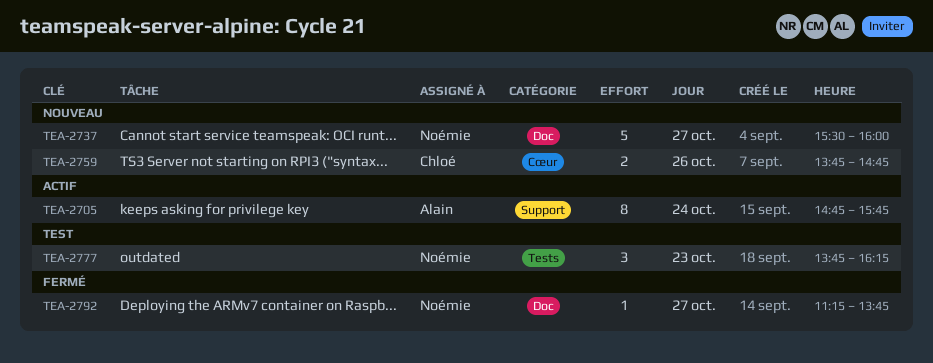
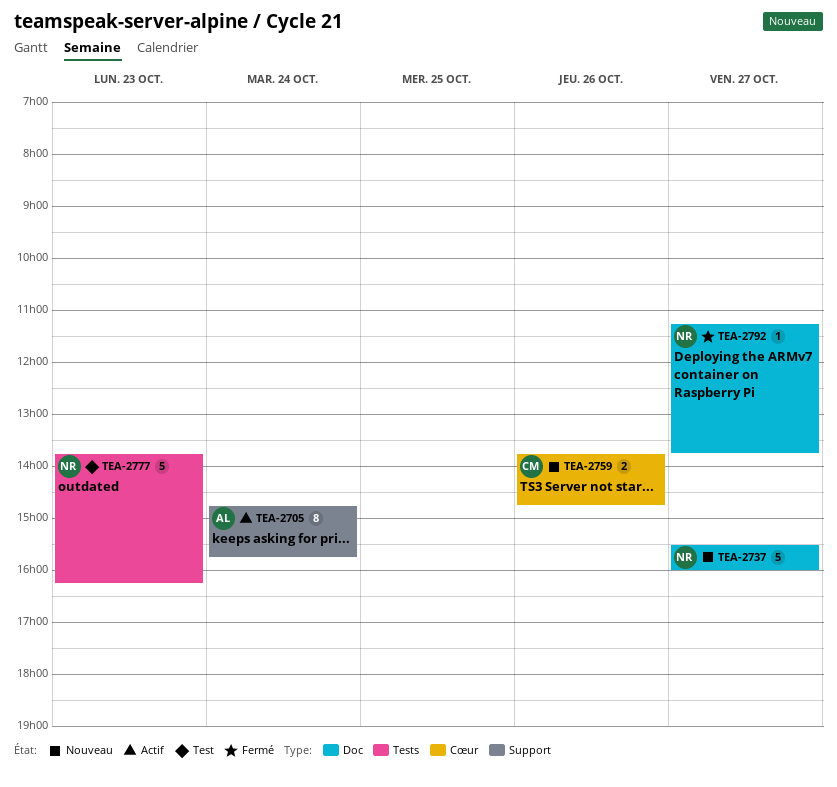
TEA-2777, estimate: 3 -> 5

